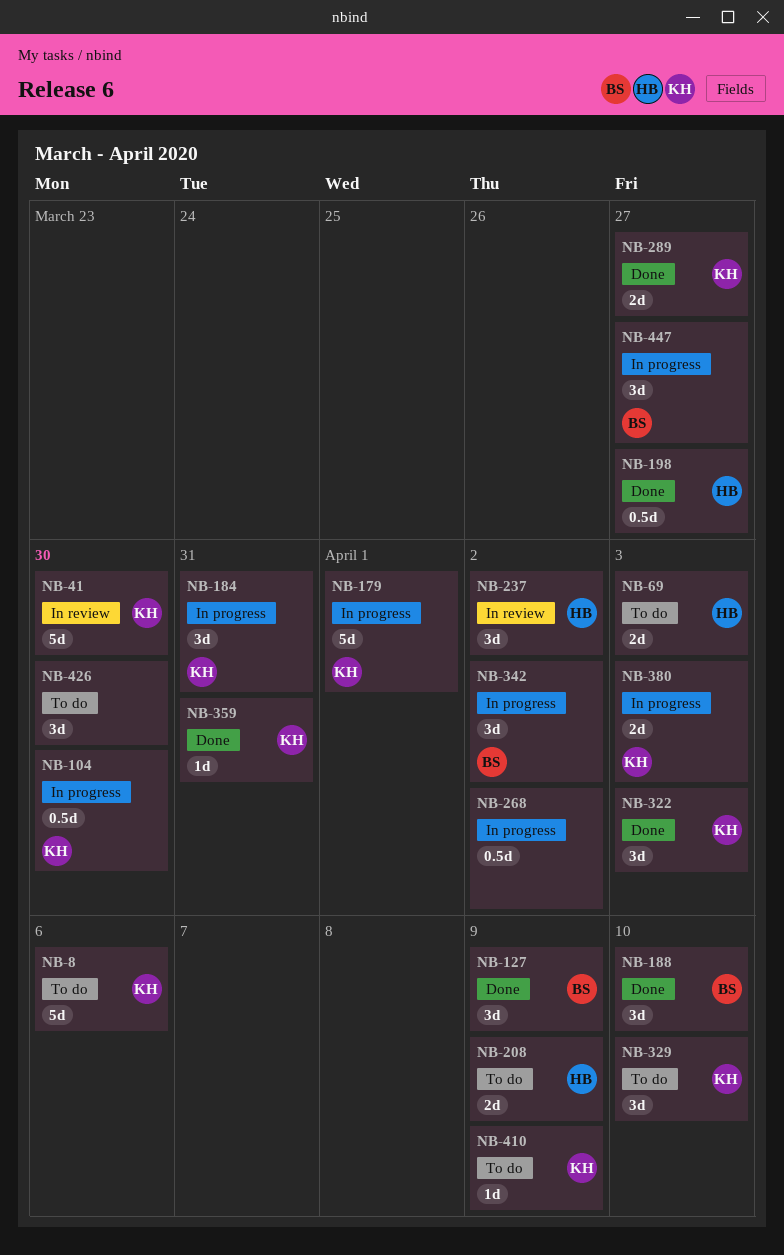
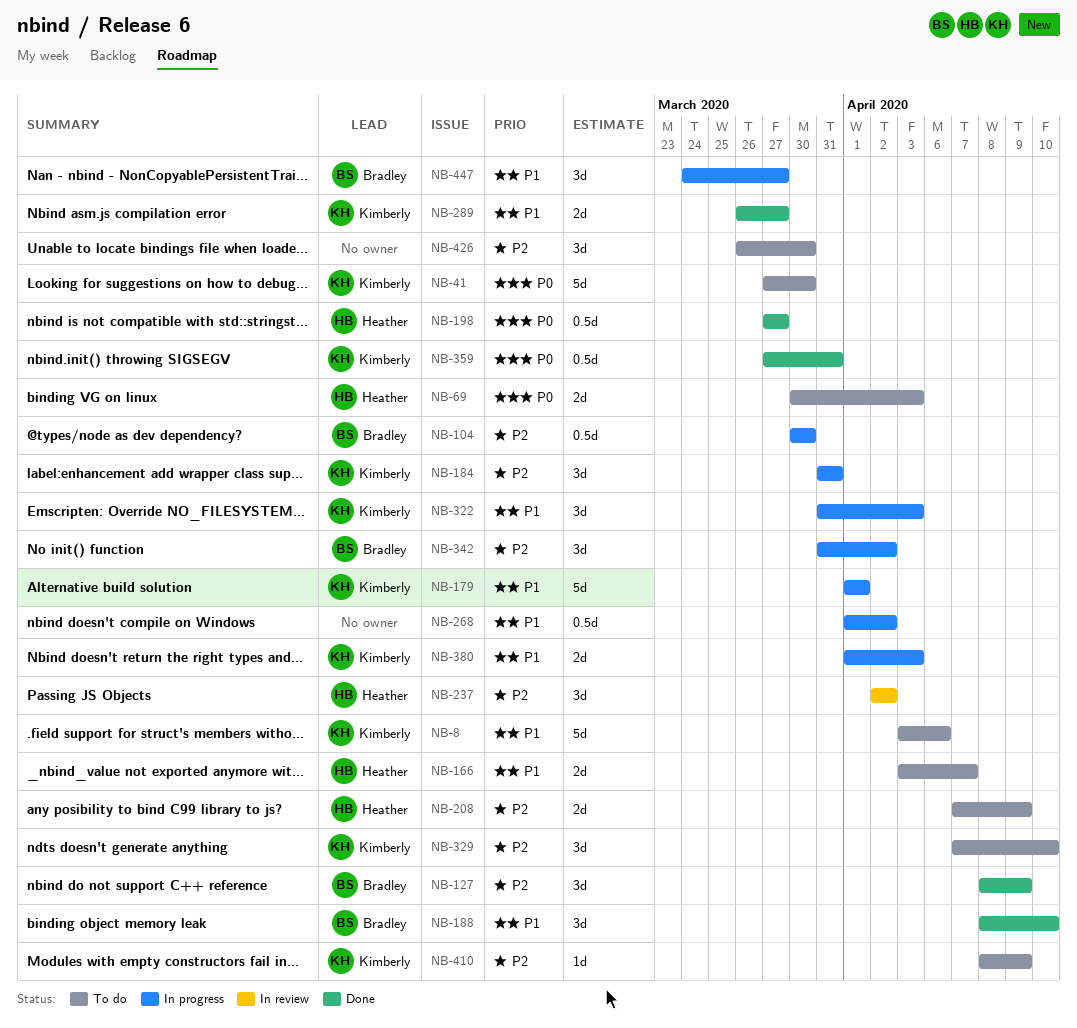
NB-41, status: In review -> To do
NB-104, owner: Kimberly -> Bradley
NB-166: none -> present
NB-322, status: Done -> In progress
NB-359, estimate: 1d -> 0.5d

